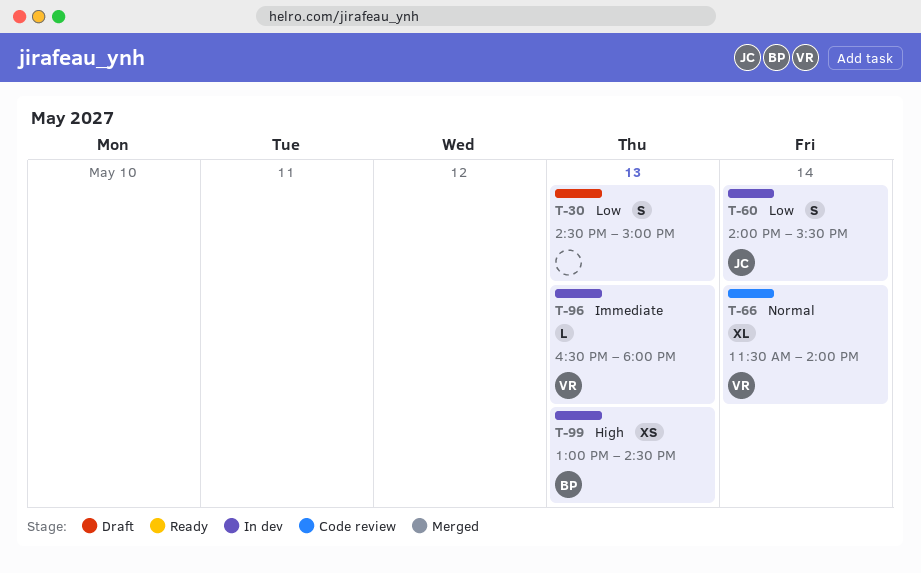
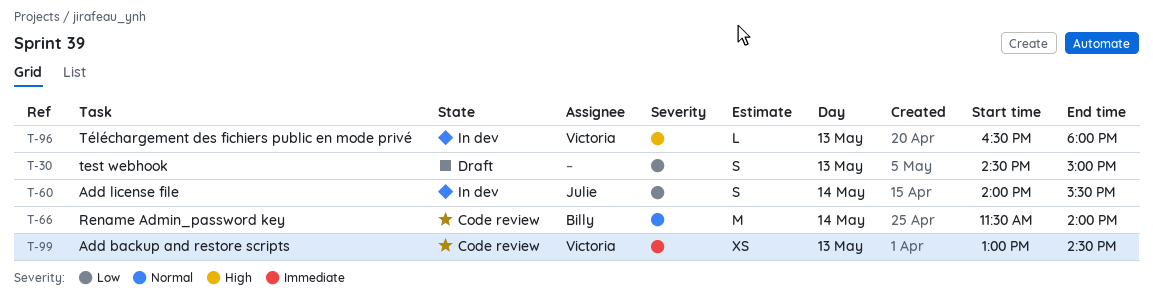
T-66, owner: Victoria -> Billy
T-66, estimate: XL -> M
T-96, priority: Immediate -> High
T-99, status: In dev -> Code review
T-99, owner: Billy -> Victoria
T-99, priority: High -> Immediate

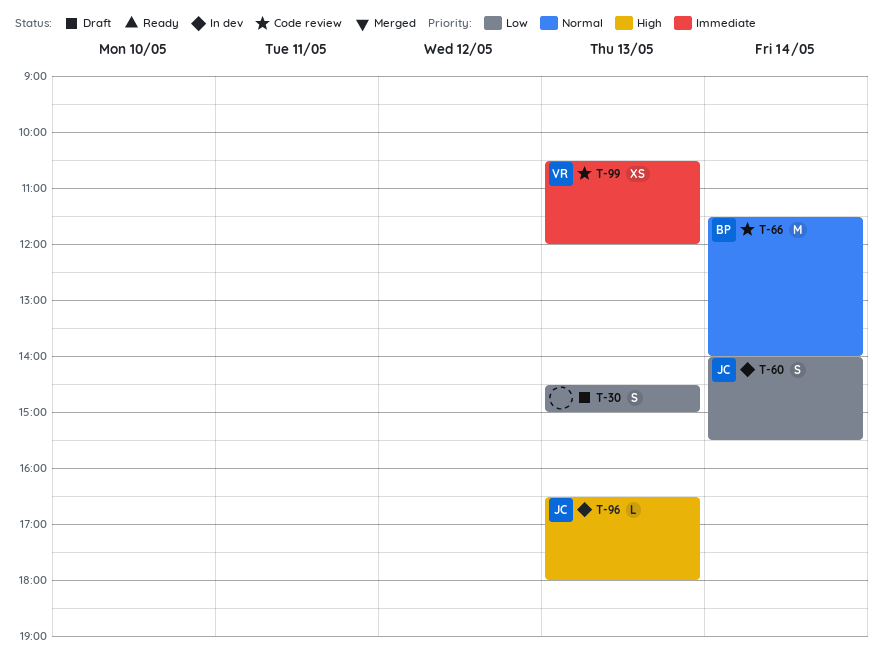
T-96, owner: Victoria -> Julie
T-99, begins: 13:00 -> 10:30
T-99, ends: 14:30 -> 12:00

